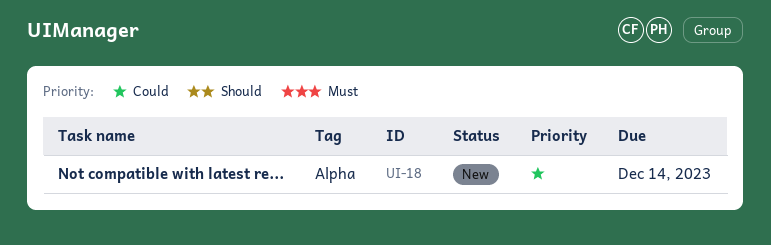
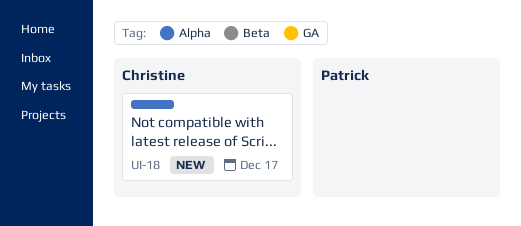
UI-18, due: Dec 14 -> Dec 17

